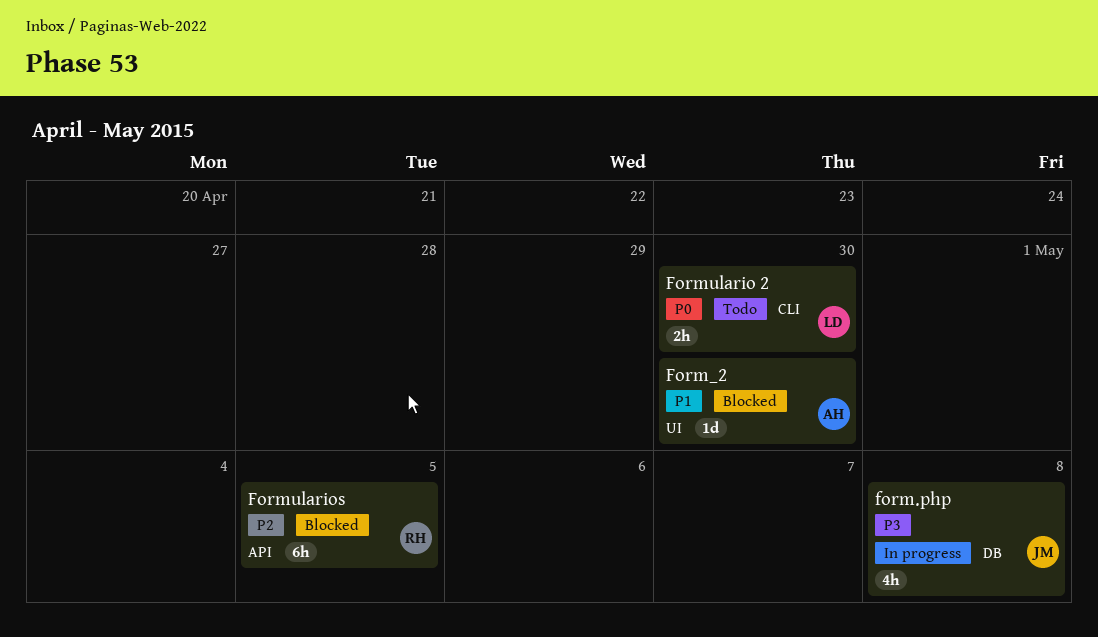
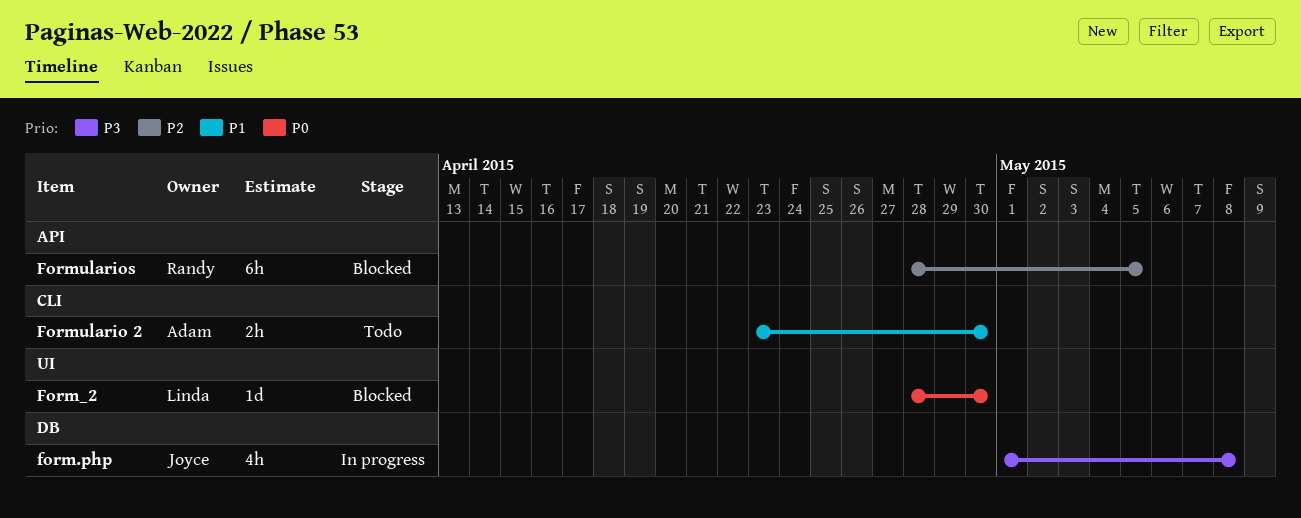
Form_2, owner: Adam -> Linda
Form_2, priority: P1 -> P0
Formulario 2, owner: Linda -> Adam
Formulario 2, priority: P0 -> P1

